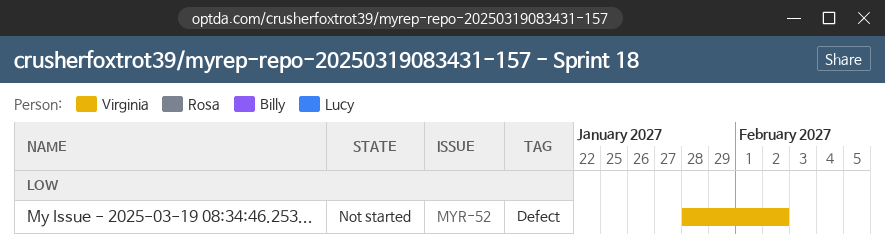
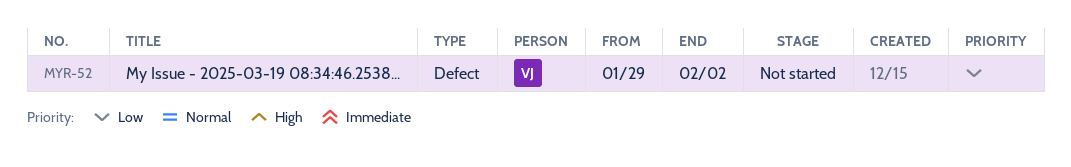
MYR-52, start: Jan 28 -> Jan 29

